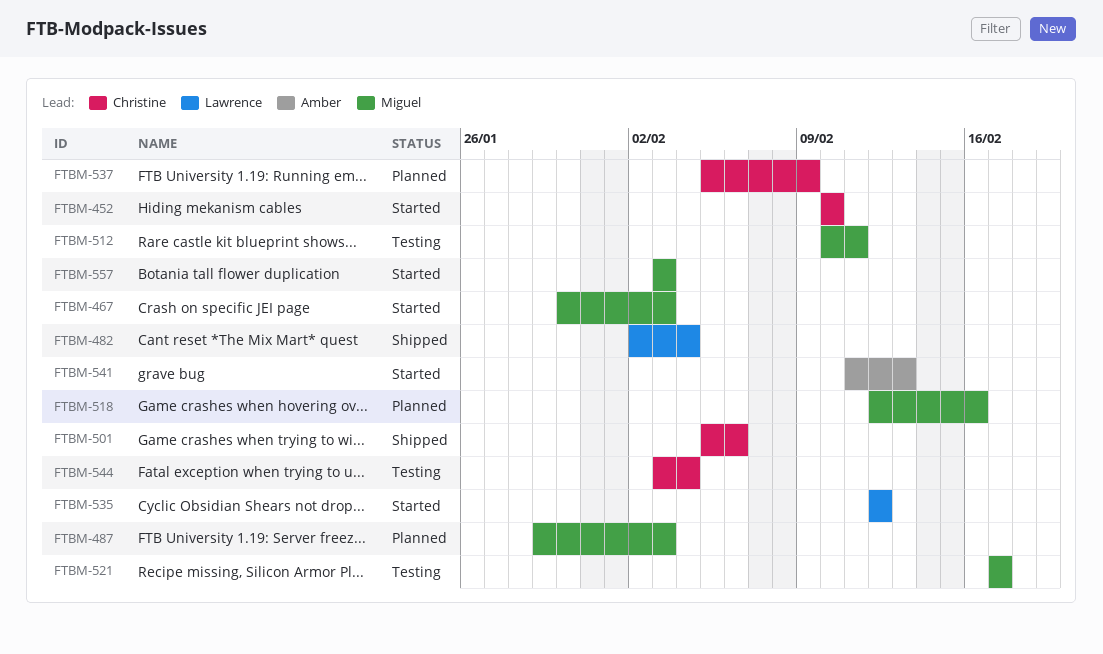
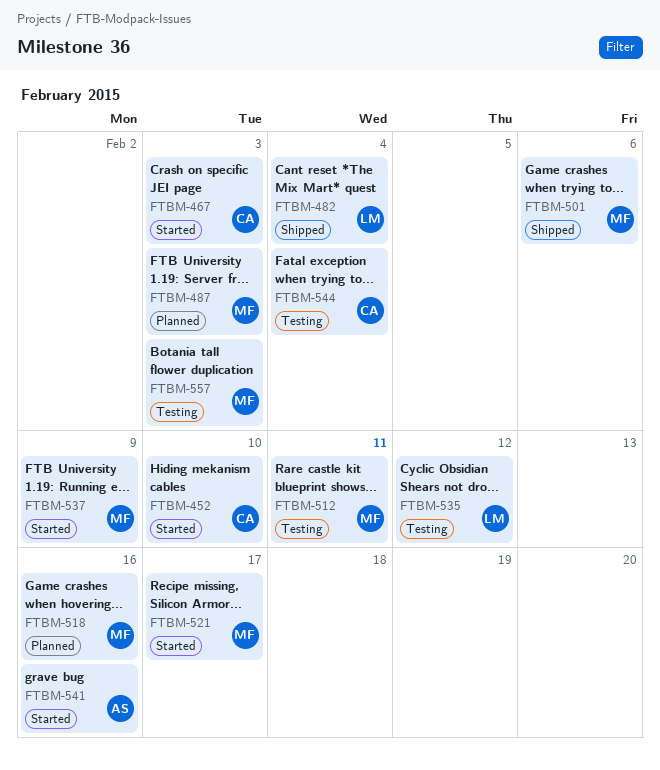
FTBM-467, owner: Miguel -> Christine
FTBM-501, owner: Christine -> Miguel
FTBM-521, status: Testing -> Started
FTBM-535, status: Started -> Testing
FTBM-537, status: Planned -> Started
FTBM-537, owner: Christine -> Miguel
FTBM-541, due: Feb 13 -> Feb 16
FTBM-557, status: Started -> Testing

